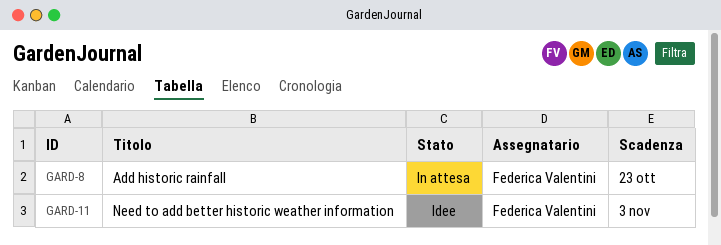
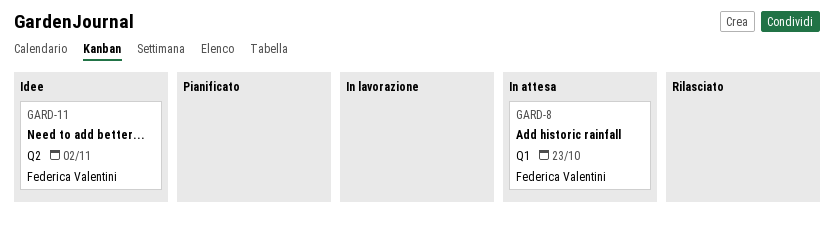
GARD-11, due: Nov 3 -> Nov 2

